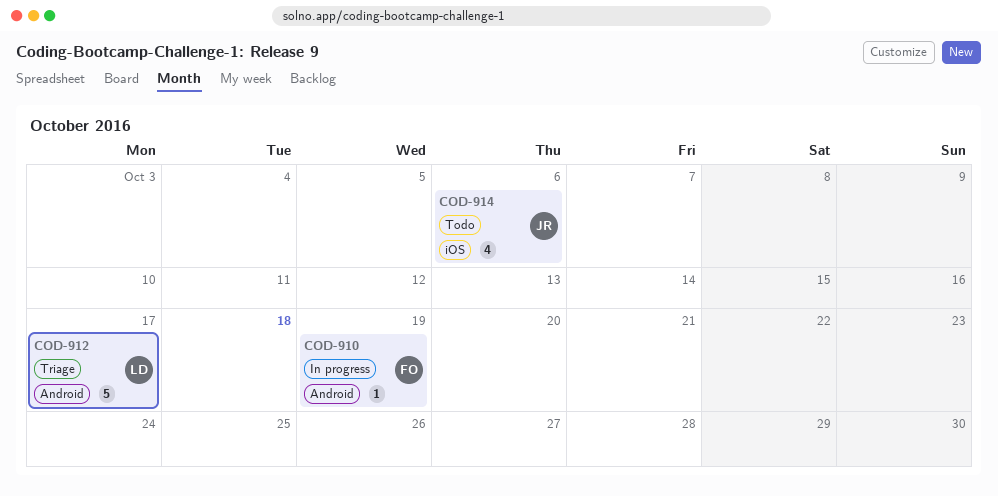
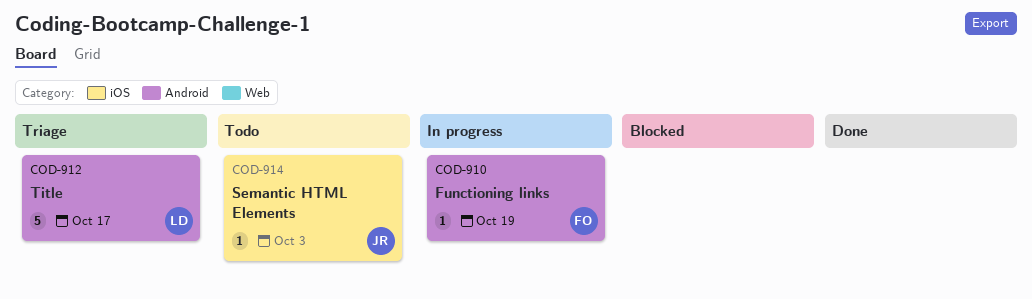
COD-914, estimate: 4 -> 1
COD-914, due: Oct 6 -> Oct 3

